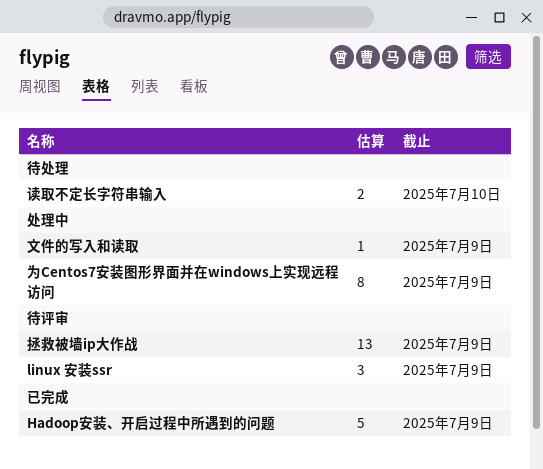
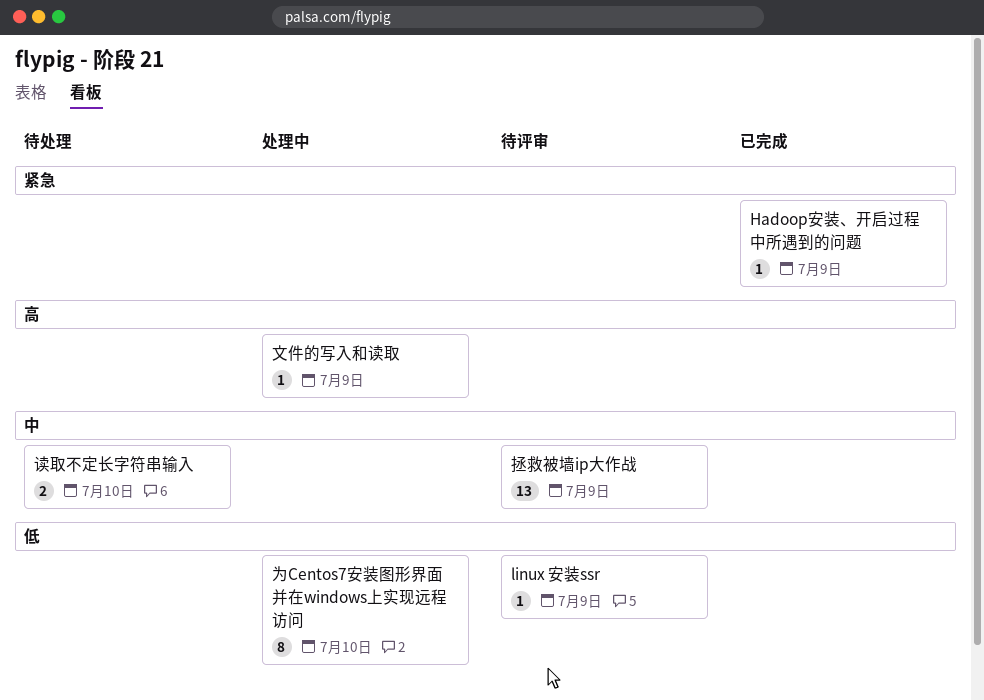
Hadoop安装、开启过程中所遇到的问题, estimate: 5 -> 1
linux 安装ssr, estimate: 3 -> 1
为Centos7安装图形界面并在windows上实现远程访问, due: Jul 9 -> Jul 10

